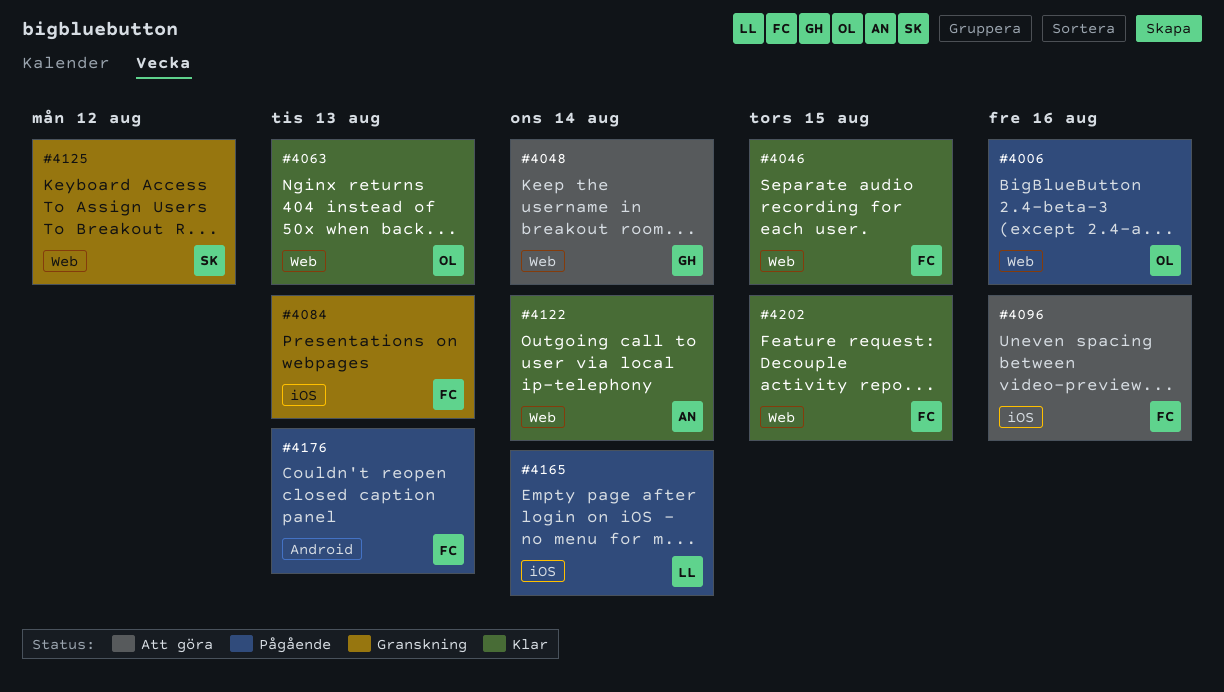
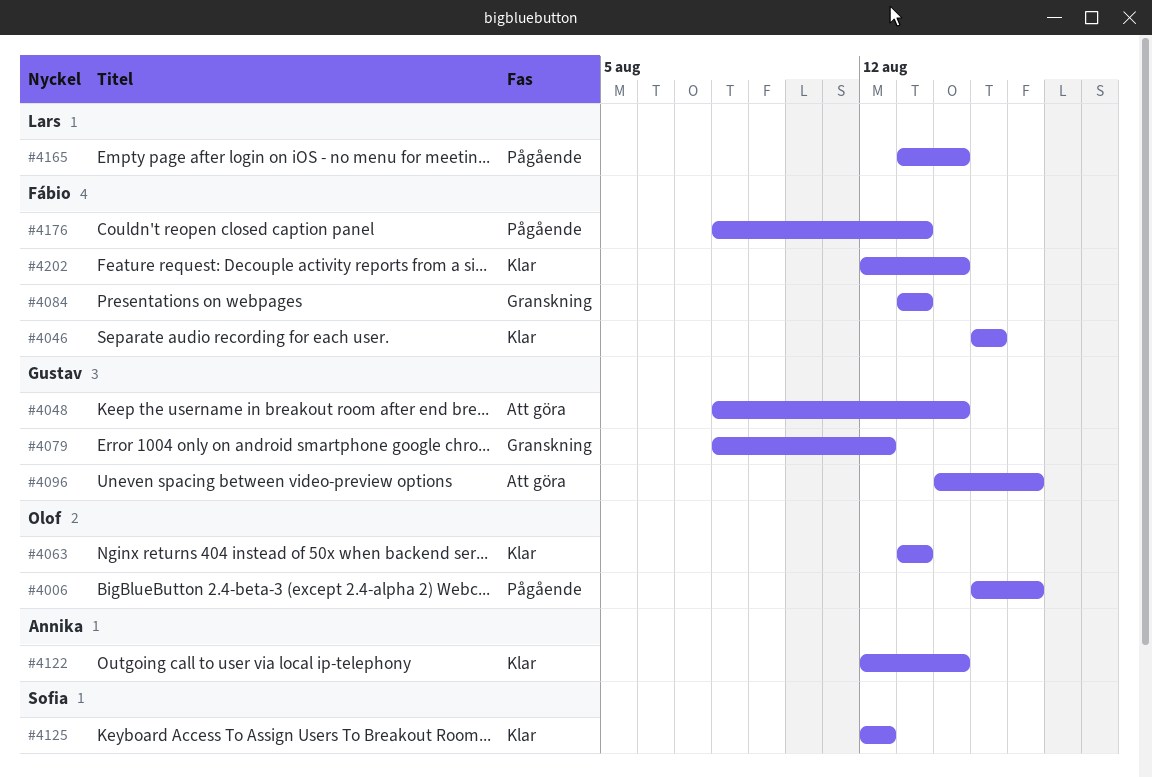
#4079: none -> present
#4096, owner: Fábio -> Gustav
#4125, status: Granskning -> Klar
#4202, due: Aug 15 -> Aug 14

